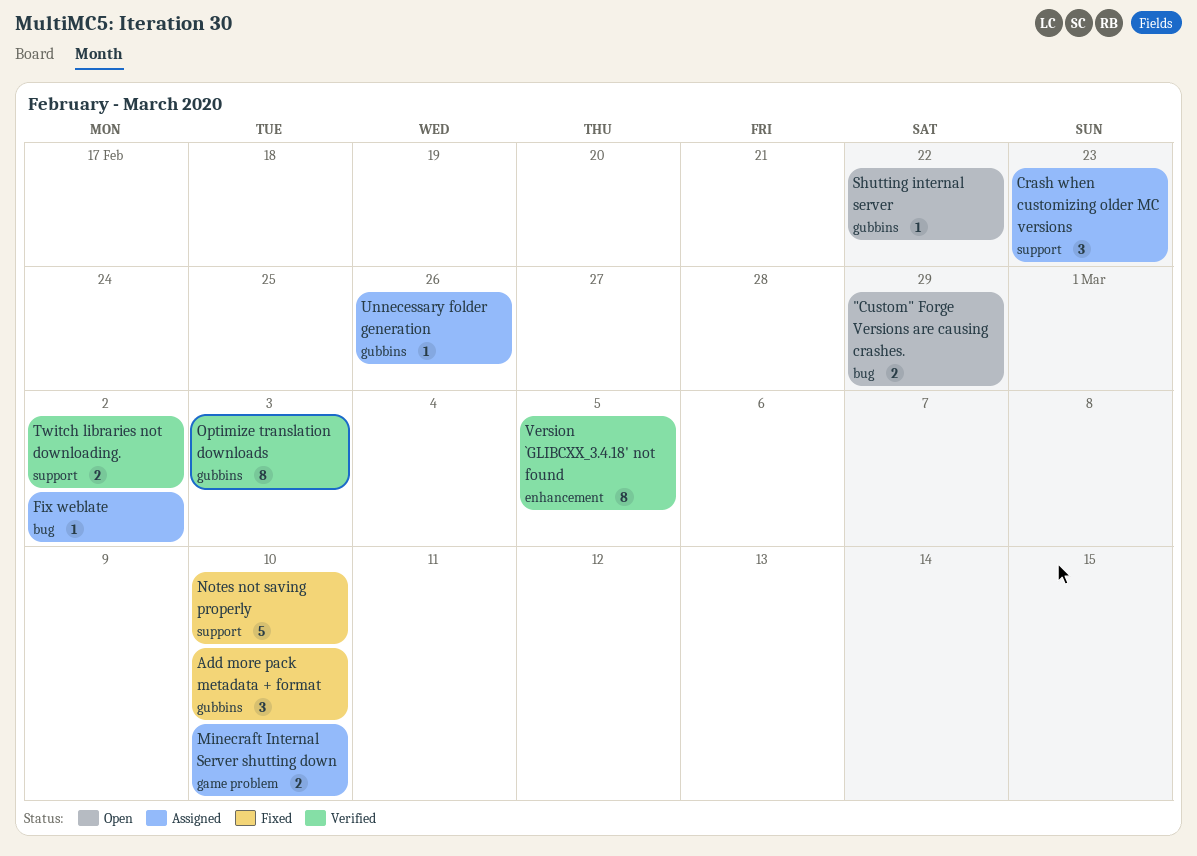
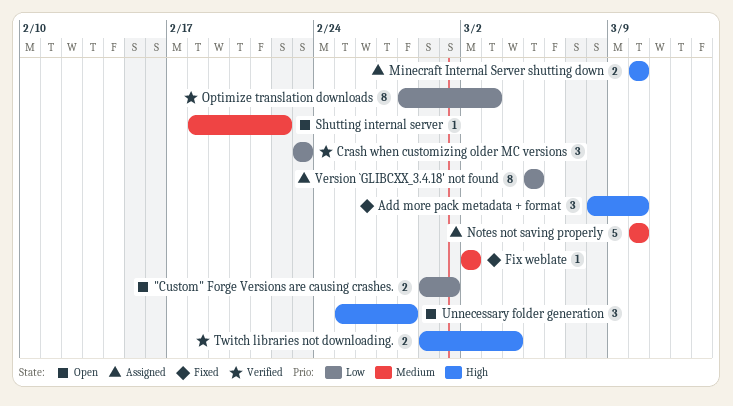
"Custom" Forge Versions are causing crashes., due: Feb 29 -> Mar 1
Crash when customizing older MC versions, status: Assigned -> Verified
Fix weblate, status: Assigned -> Fixed
Notes not saving properly, status: Fixed -> Assigned
Twitch libraries not downloading., due: Mar 2 -> Mar 4
Unnecessary folder generation, status: Assigned -> Open
Unnecessary folder generation, estimate: 1 -> 3
Unnecessary folder generation, due: Feb 26 -> Feb 28
Version `GLIBCXX_3.4.18' not found, status: Verified -> Assigned

